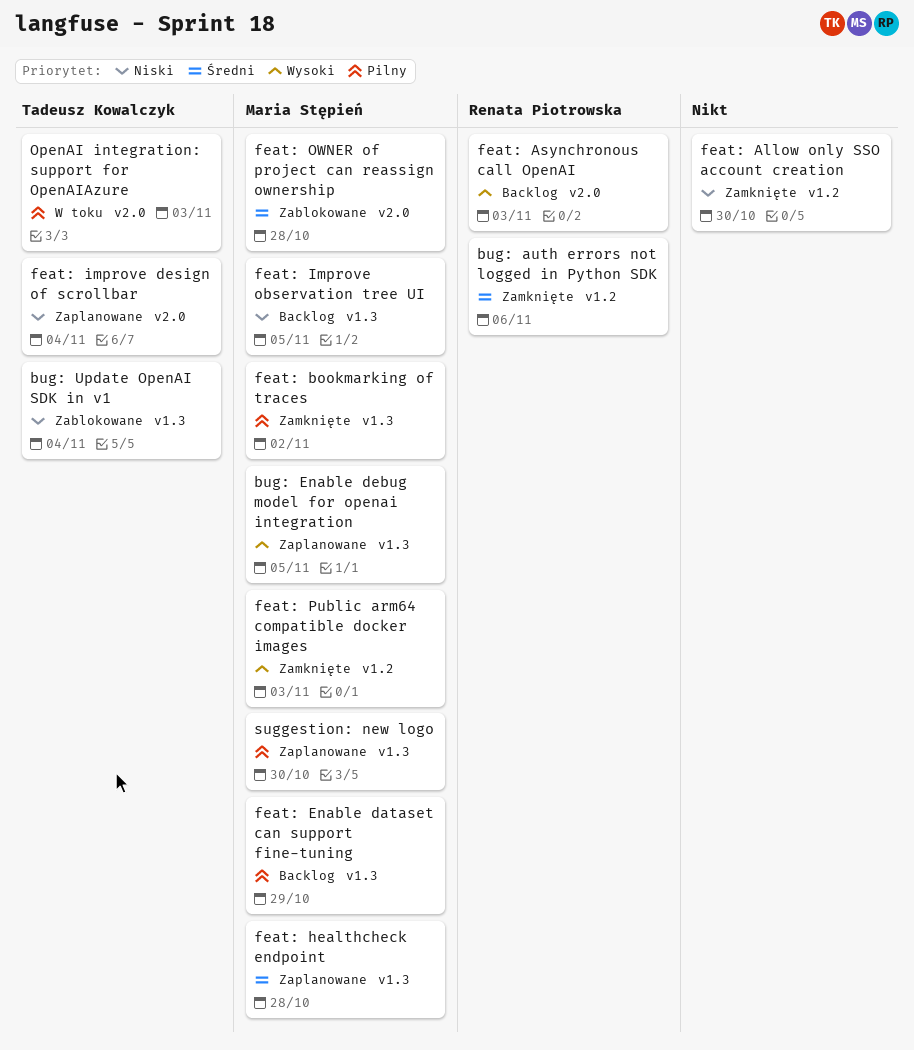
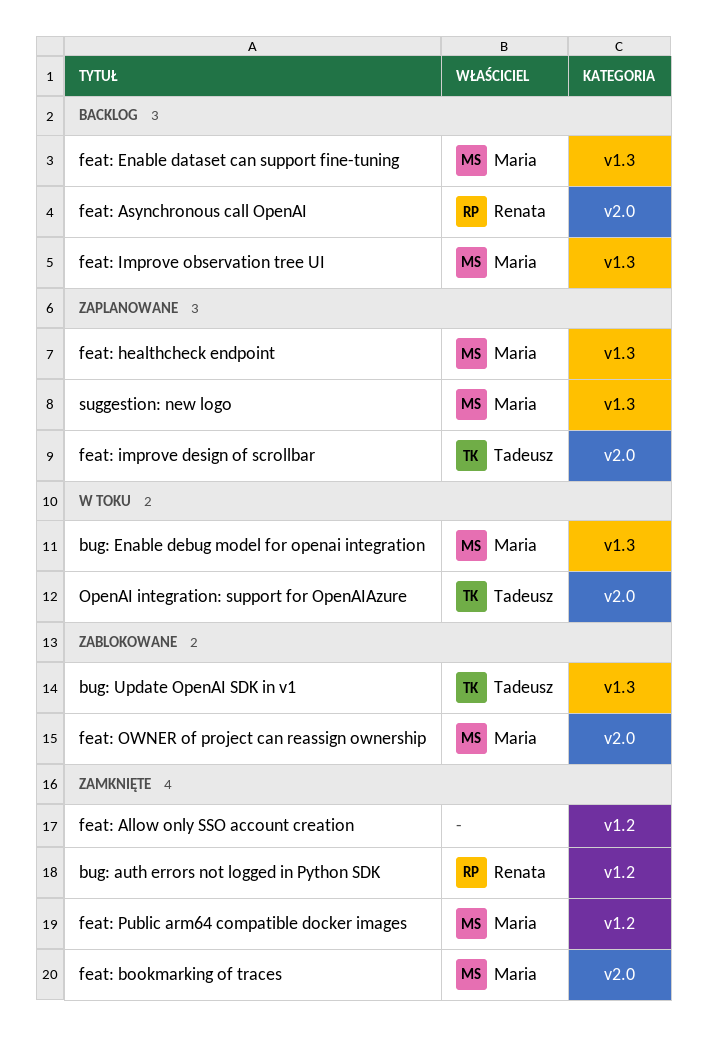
bug: Enable debug model for openai integration, status: Zaplanowane -> W toku
feat: bookmarking of traces, label: v1.3 -> v2.0

